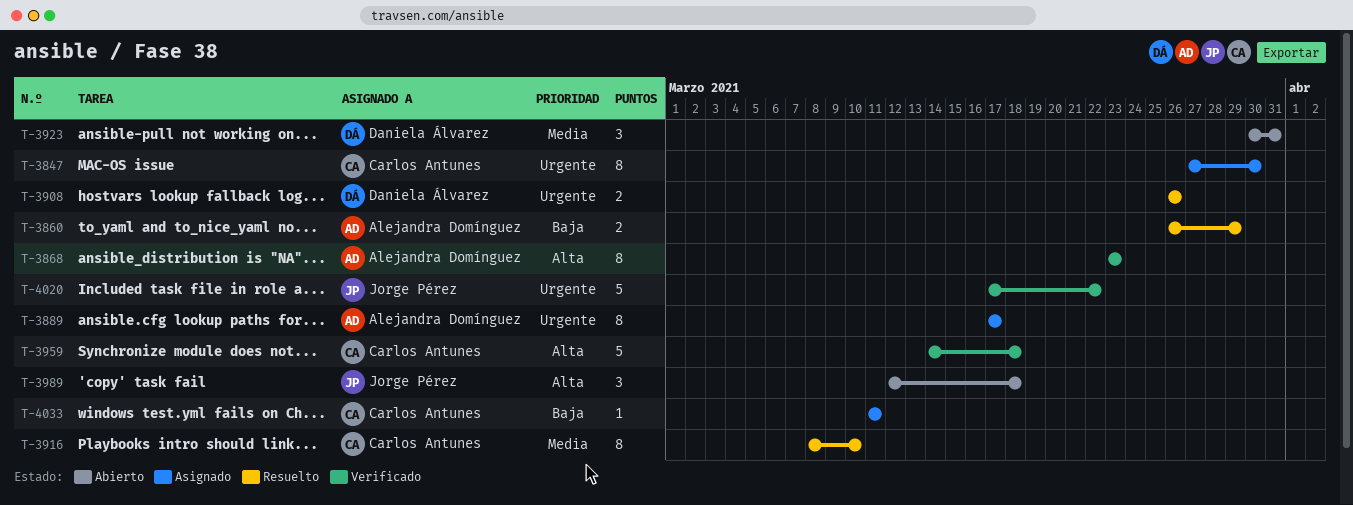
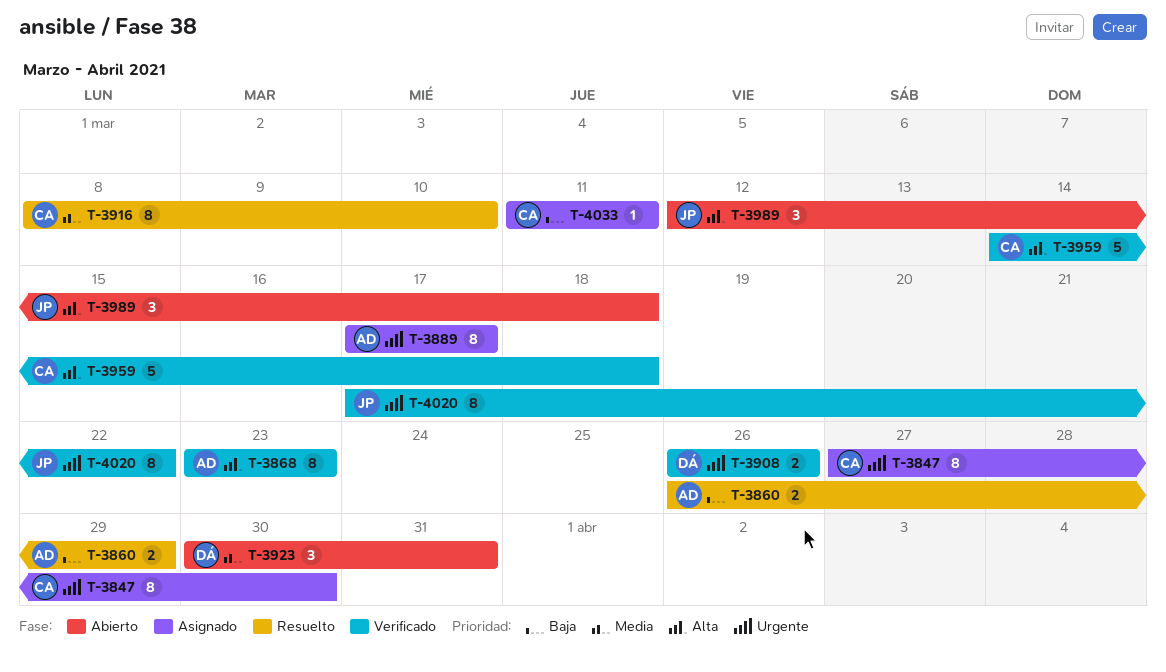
T-3908, status: Resuelto -> Verificado
T-4020, estimate: 5 -> 8

